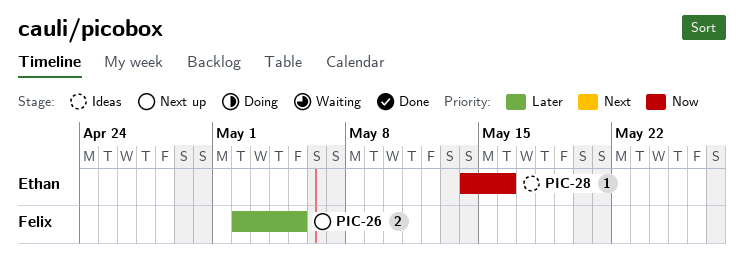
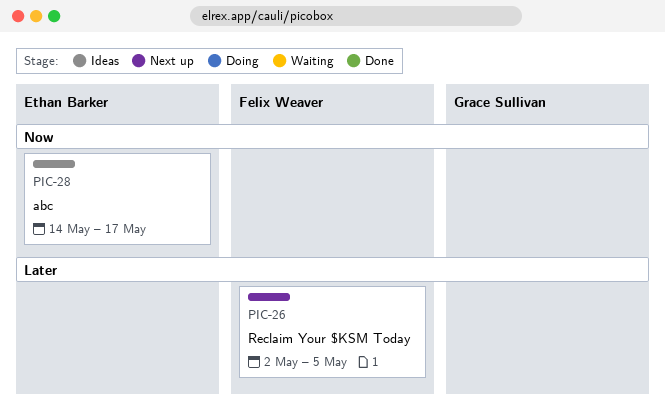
PIC-28, due: May 16 -> May 17

